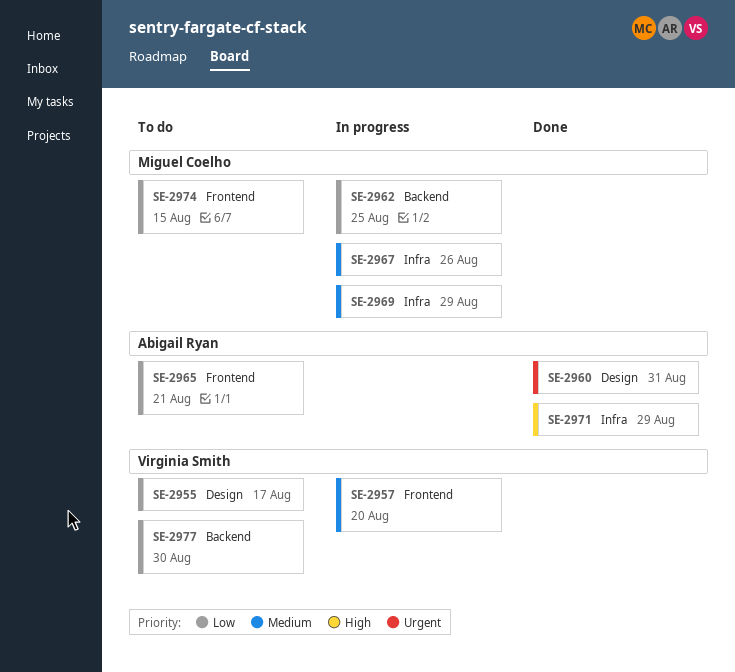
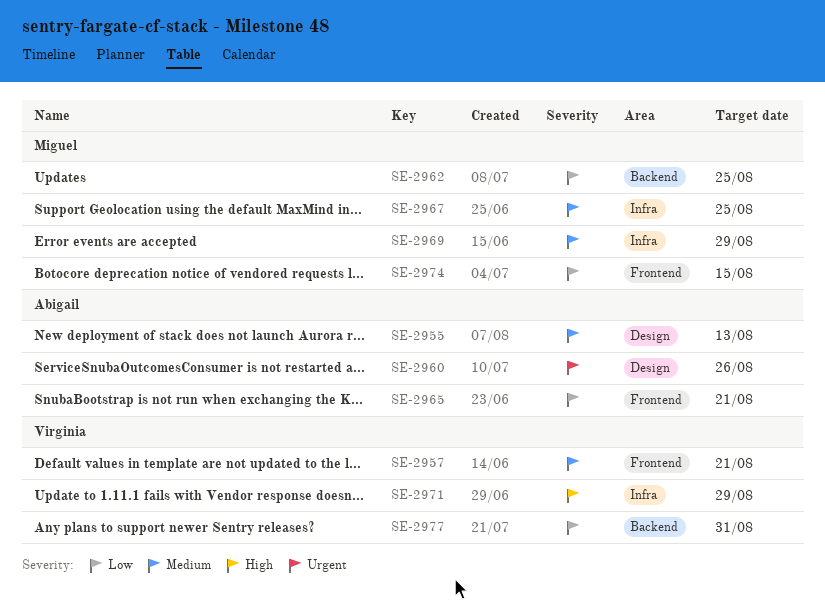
SE-2955, owner: Virginia Smith -> Abigail Ryan
SE-2955, priority: Low -> Medium
SE-2955, due: Aug 17 -> Aug 13
SE-2957, due: Aug 20 -> Aug 21
SE-2960, due: Aug 31 -> Aug 26
SE-2967, due: Aug 26 -> Aug 25
SE-2971, owner: Abigail Ryan -> Virginia Smith
SE-2977, due: Aug 30 -> Aug 31

